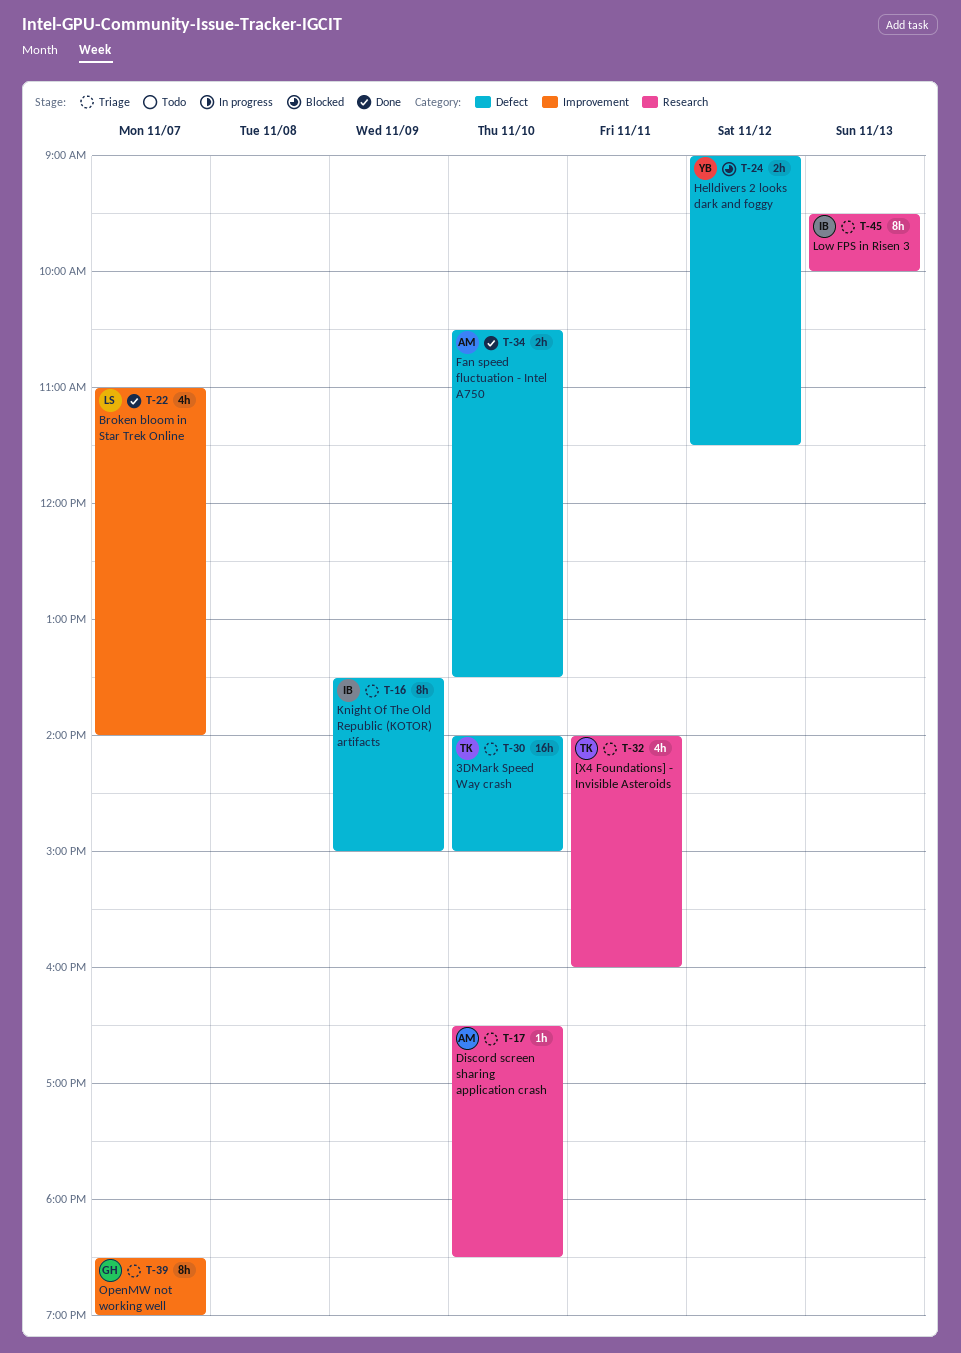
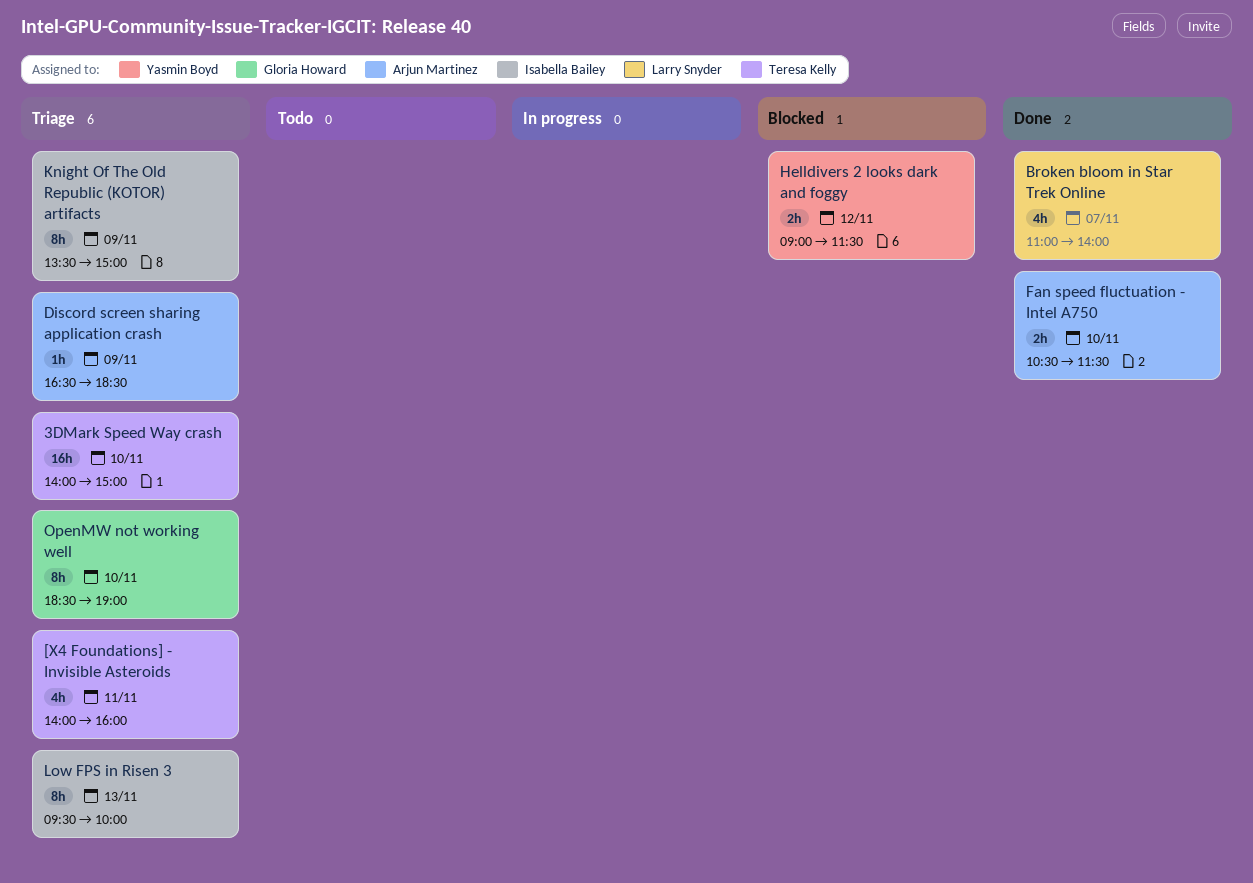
Discord screen sharing application crash, day: Nov 10 -> Nov 9
Fan speed fluctuation - Intel A750, ends: 13:30 -> 11:30
OpenMW not working well, day: Nov 7 -> Nov 10

